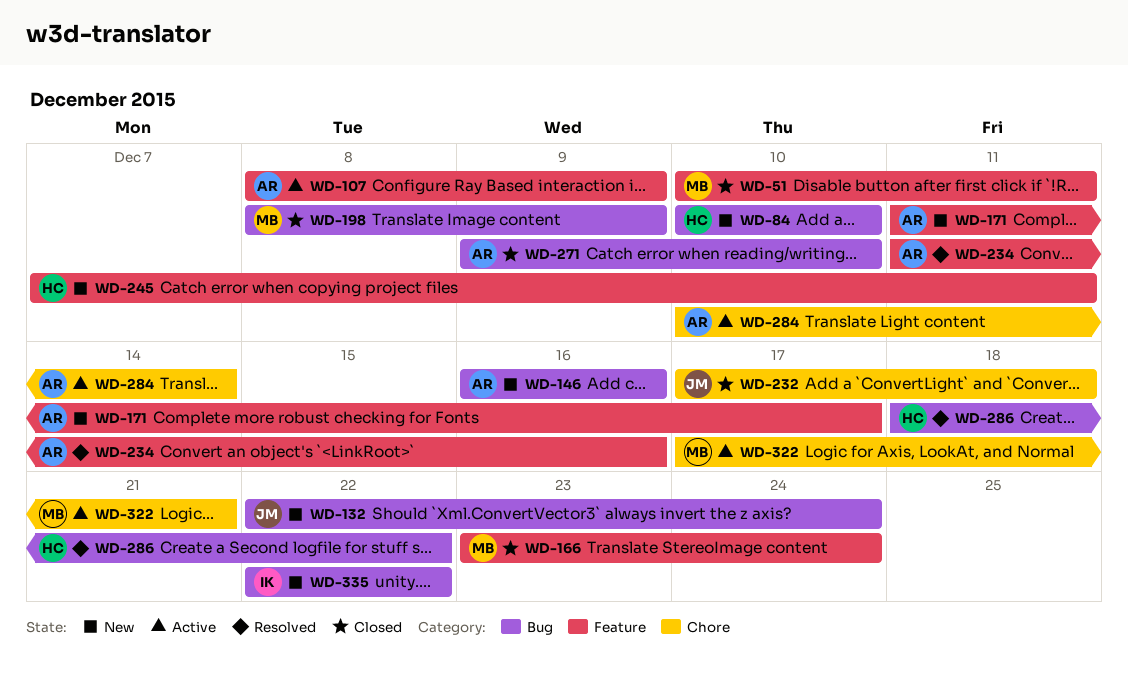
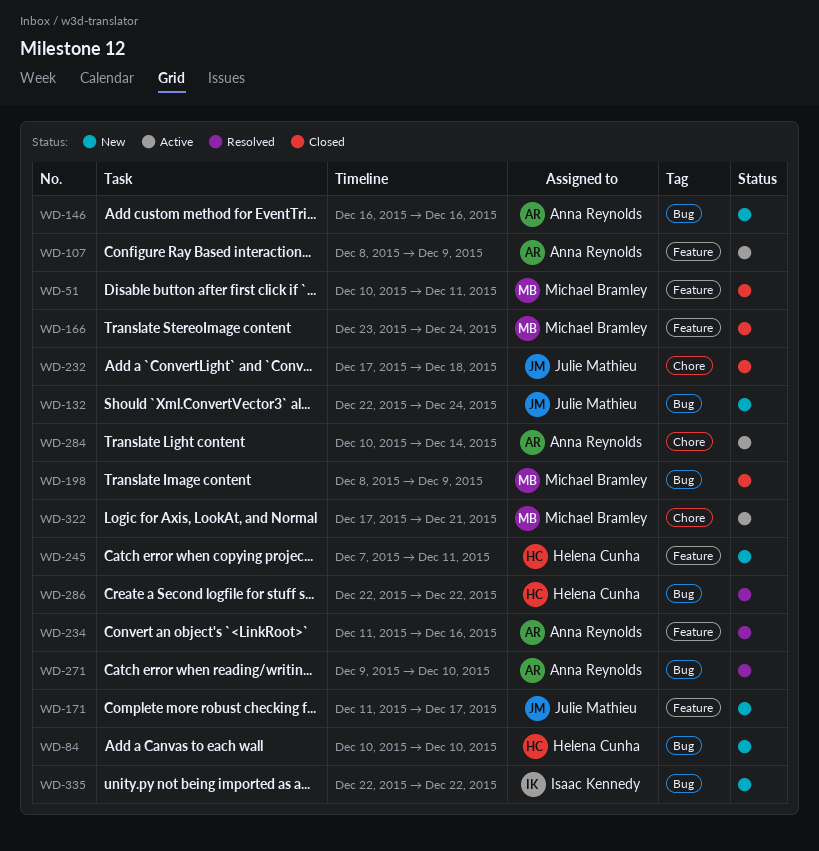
WD-171, owner: Anna Reynolds -> Julie Mathieu
WD-271, status: Closed -> Resolved
WD-286, start: Dec 18 -> Dec 22

